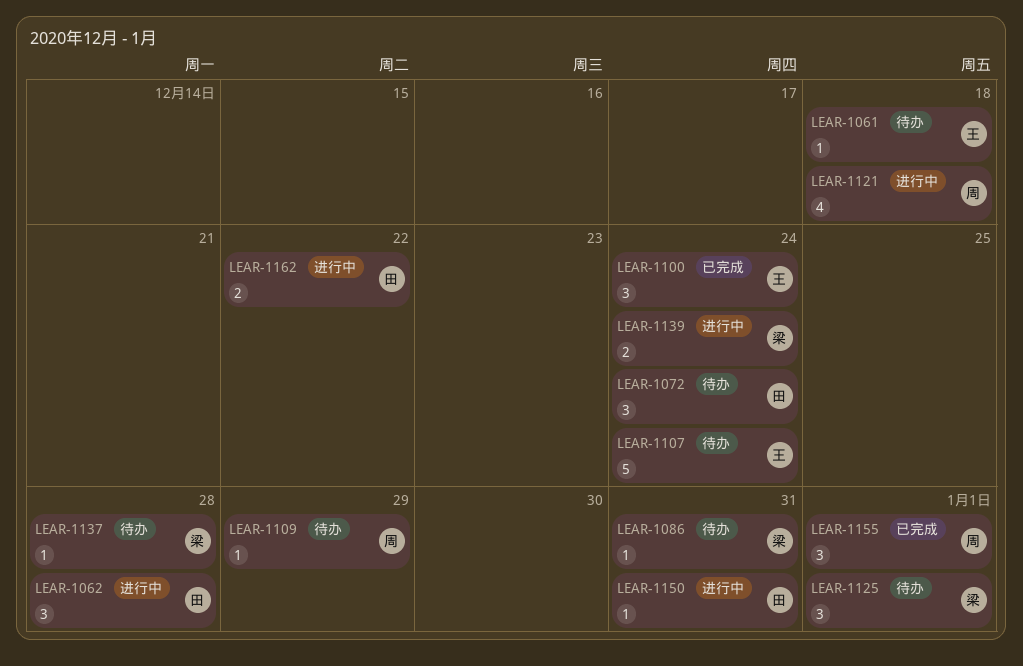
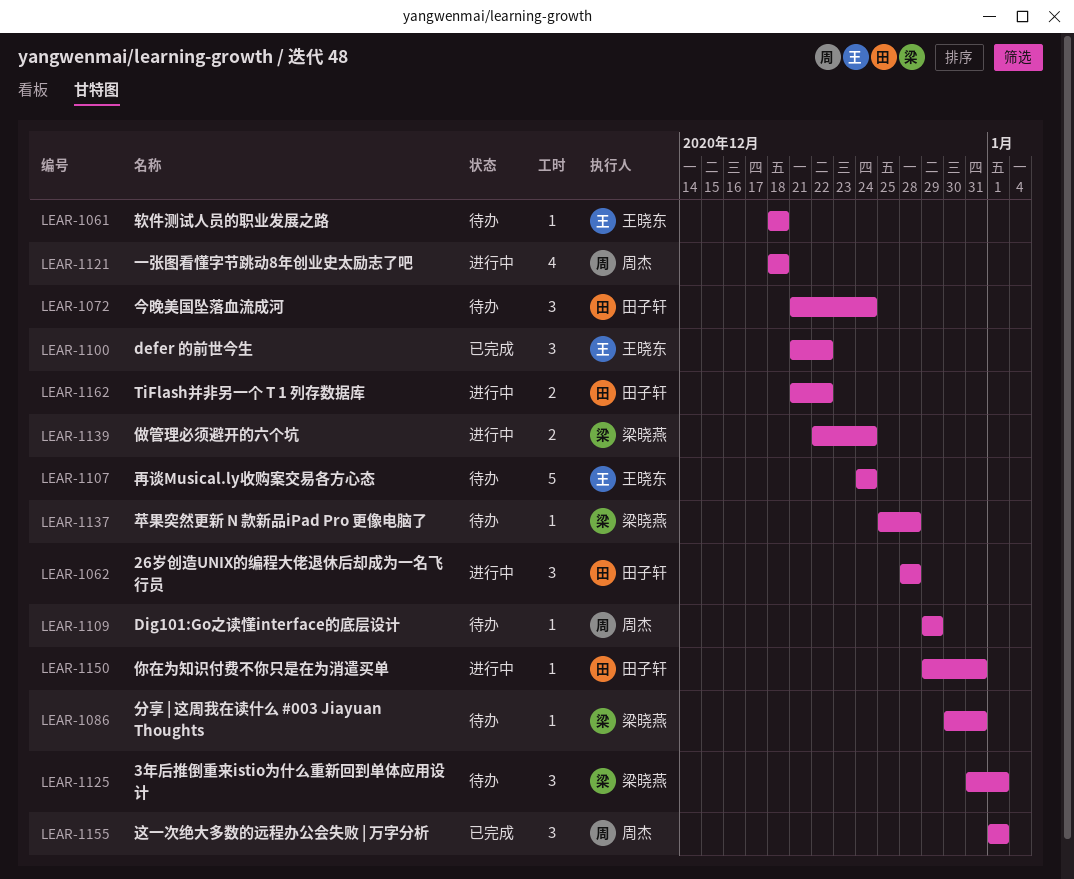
LEAR-1100, due: Dec 24 -> Dec 22

